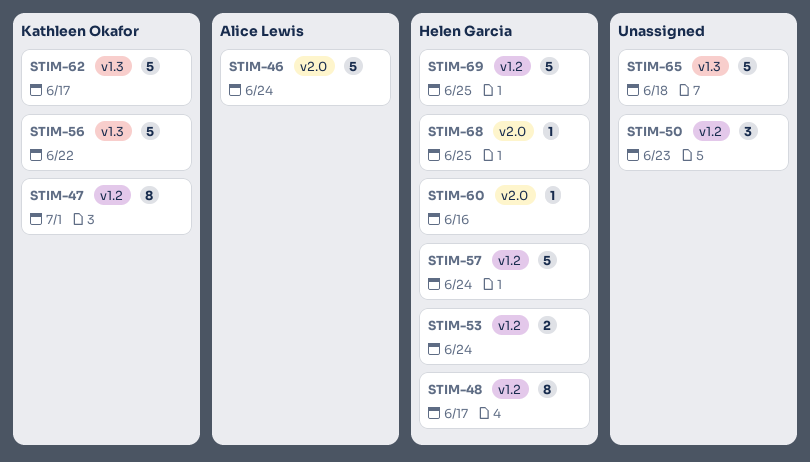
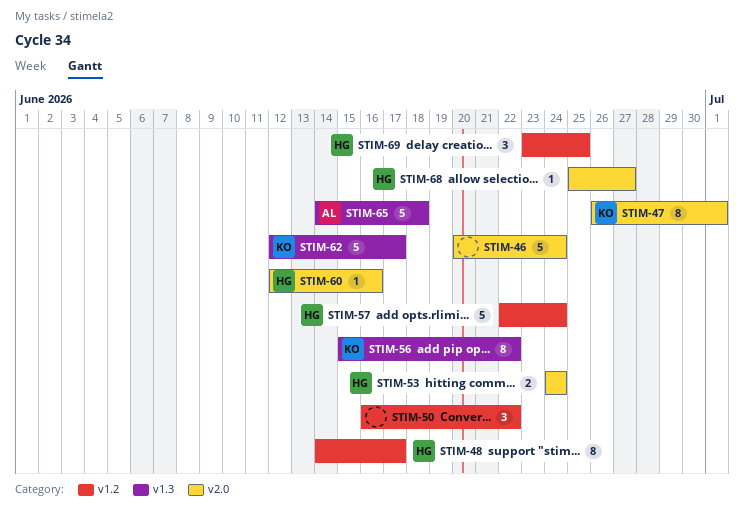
STIM-46, owner: Alice Lewis -> none
STIM-47, label: v1.2 -> v2.0
STIM-50, due: Jun 23 -> Jun 22
STIM-53, label: v1.2 -> v2.0
STIM-56, estimate: 5 -> 8
STIM-65, owner: none -> Alice Lewis
STIM-68, due: Jun 25 -> Jun 27
STIM-69, estimate: 5 -> 3

